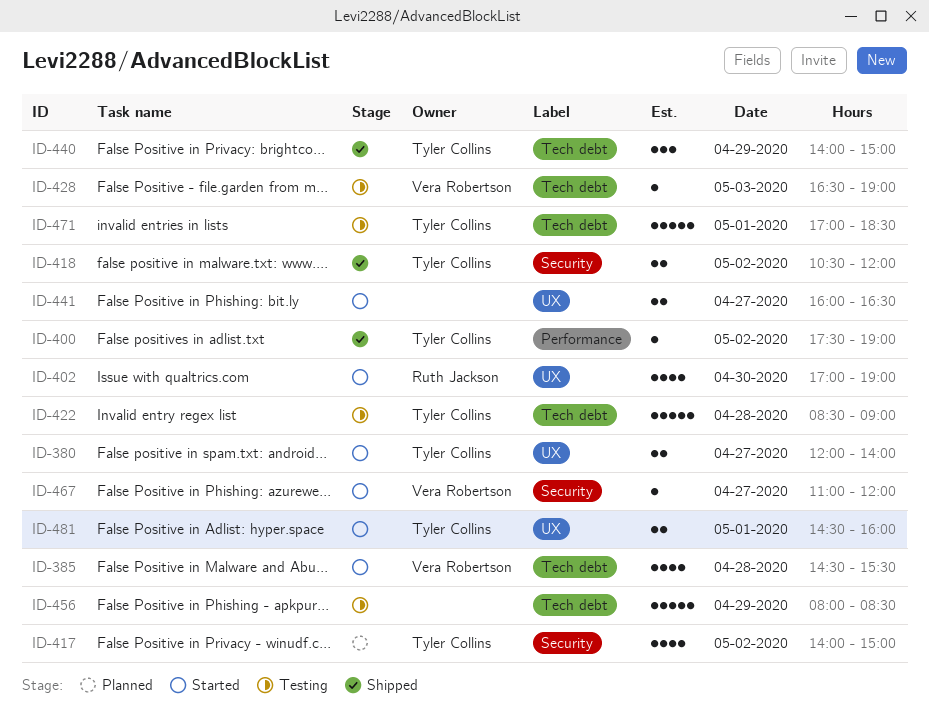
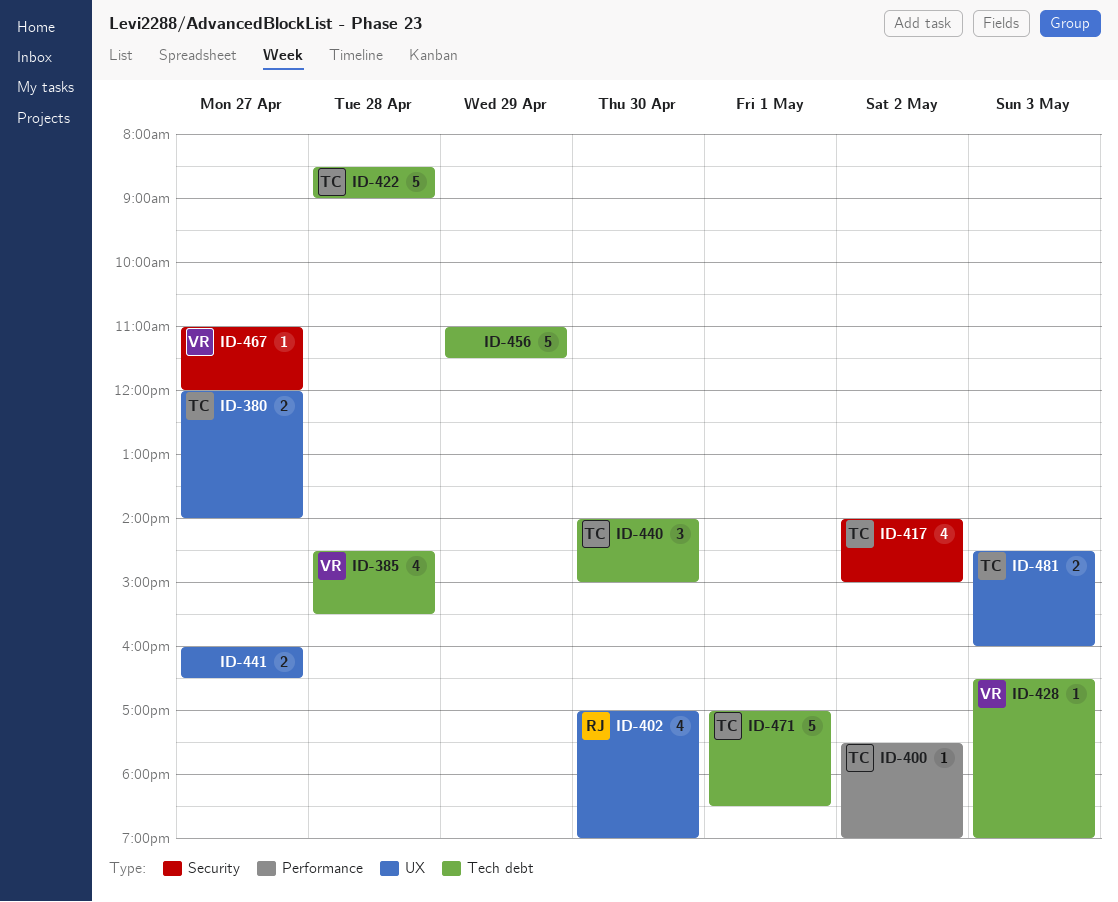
ID-418: present -> none
ID-440, day: Apr 29 -> Apr 30
ID-456, begins: 08:00 -> 11:00
ID-456, ends: 08:30 -> 11:30
ID-481, day: May 1 -> May 3

